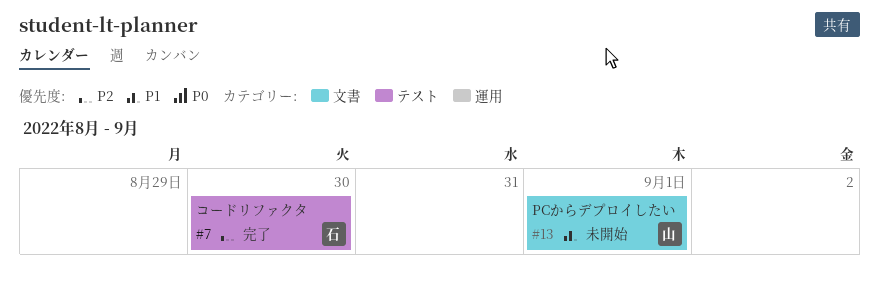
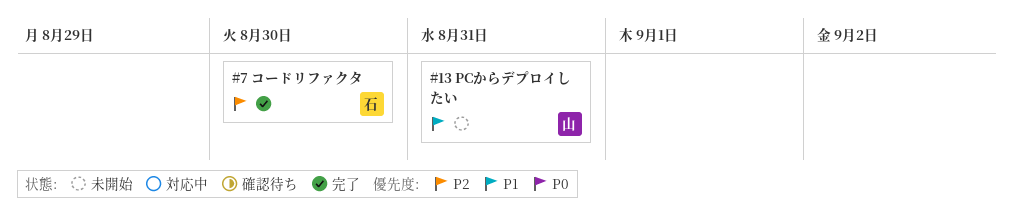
#13, due: Sep 1 -> Aug 31

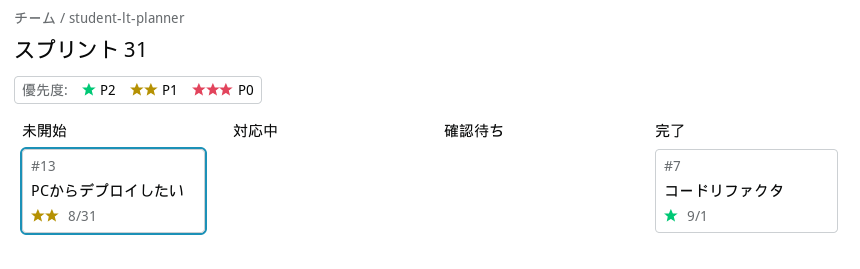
#7, due: Aug 30 -> Sep 1

